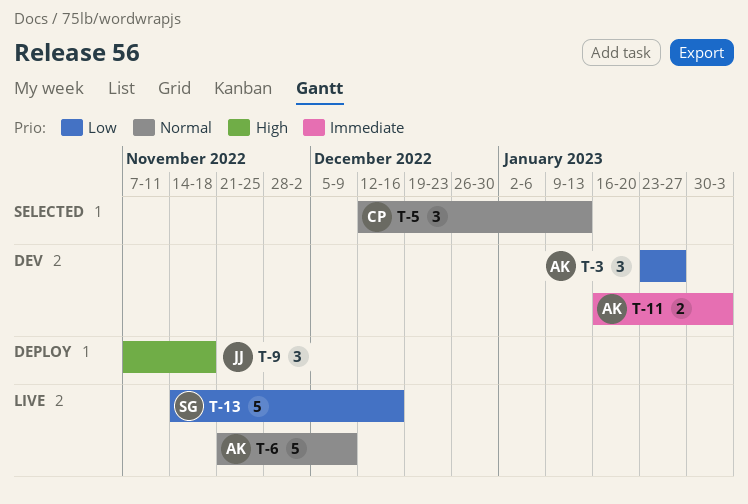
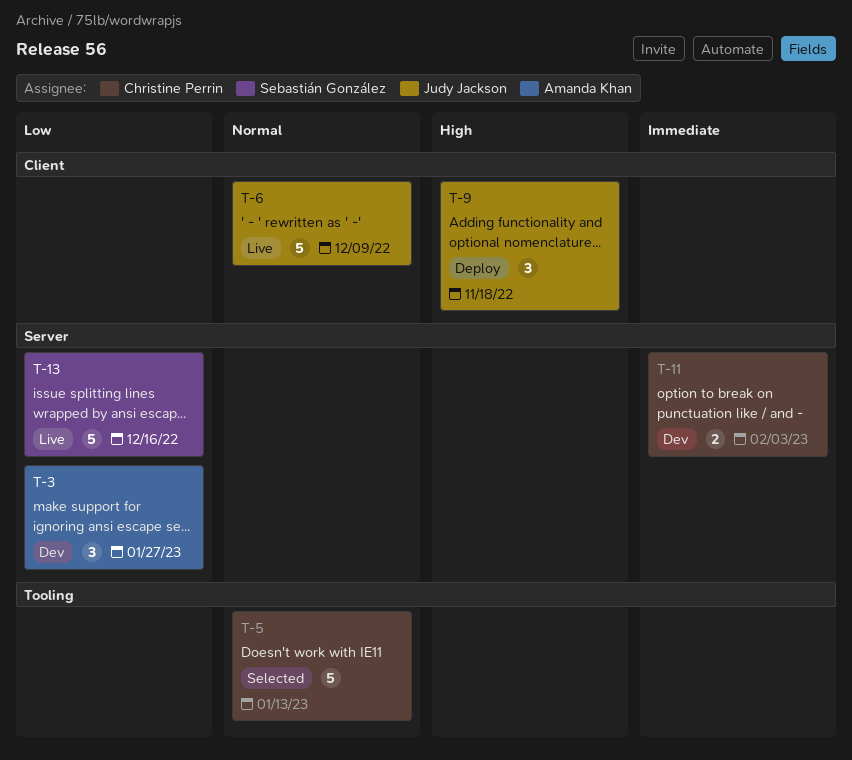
T-5, estimate: 3 -> 5
T-6, owner: Amanda Khan -> Judy Jackson
T-11, owner: Amanda Khan -> Christine Perrin

